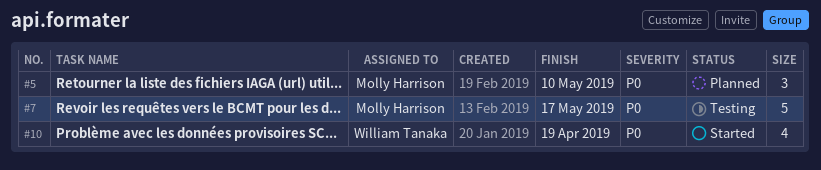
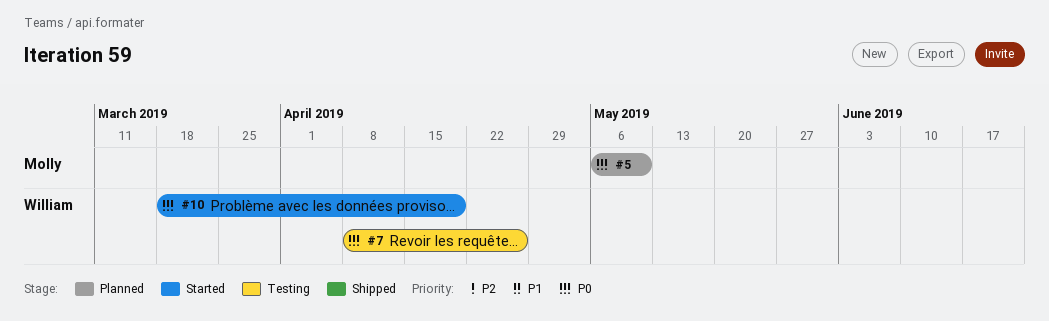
#7, owner: Molly Harrison -> William Tanaka
#7, due: May 17 -> Apr 26

